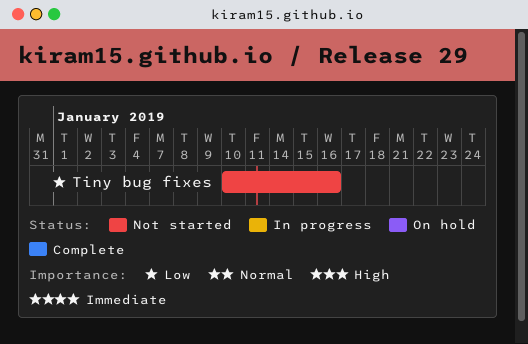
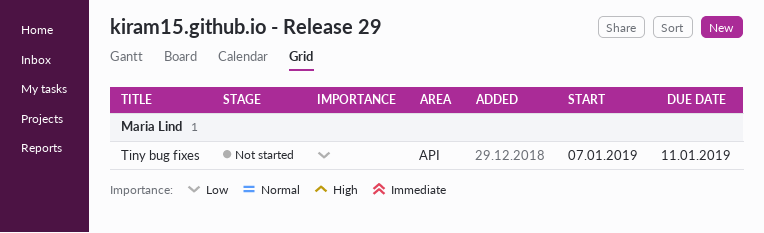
Tiny bug fixes, start: Jan 10 -> Jan 7
Tiny bug fixes, due: Jan 16 -> Jan 11

